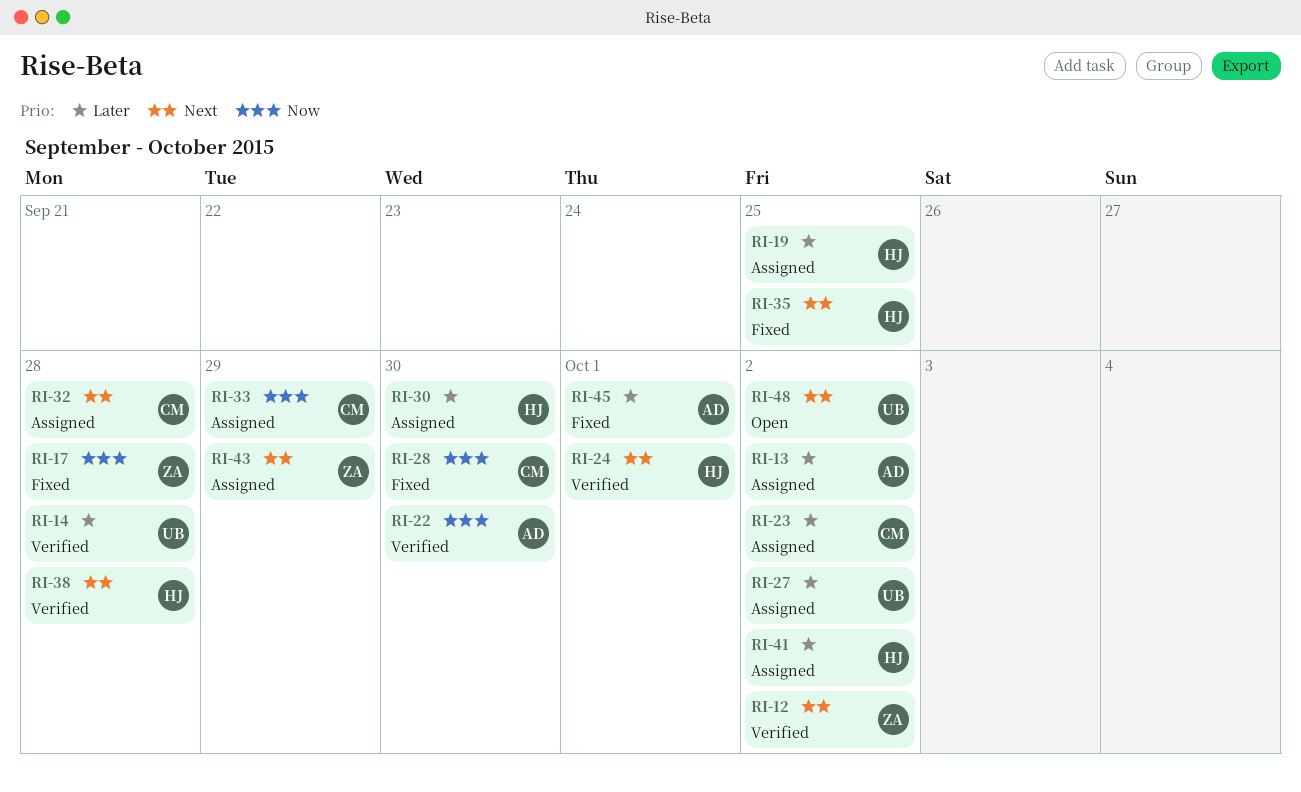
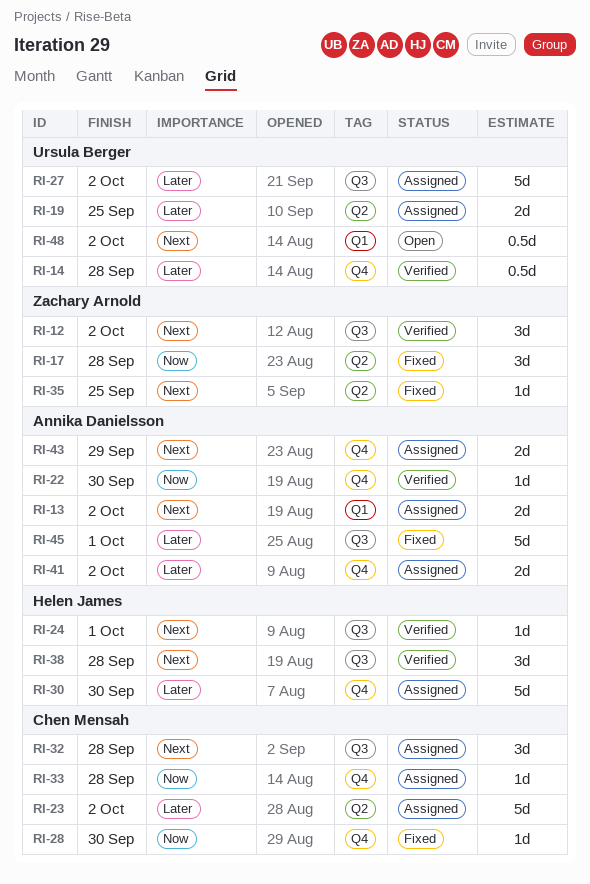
RI-13, priority: Later -> Next
RI-19, owner: Helen James -> Ursula Berger
RI-33, due: Sep 29 -> Sep 28
RI-35, owner: Helen James -> Zachary Arnold
RI-41, owner: Helen James -> Annika Danielsson
RI-43, owner: Zachary Arnold -> Annika Danielsson

